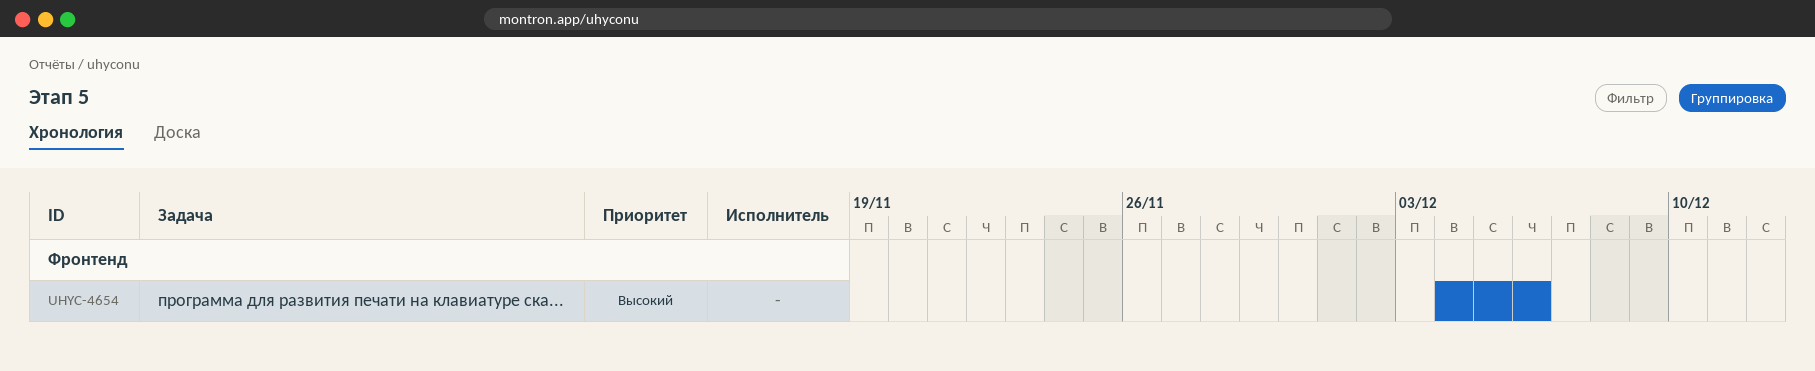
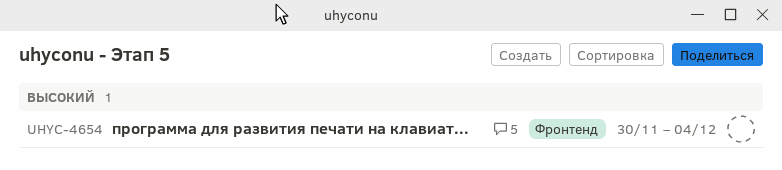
UHYC-4654, start: Dec 4 -> Nov 30
UHYC-4654, due: Dec 6 -> Dec 4

